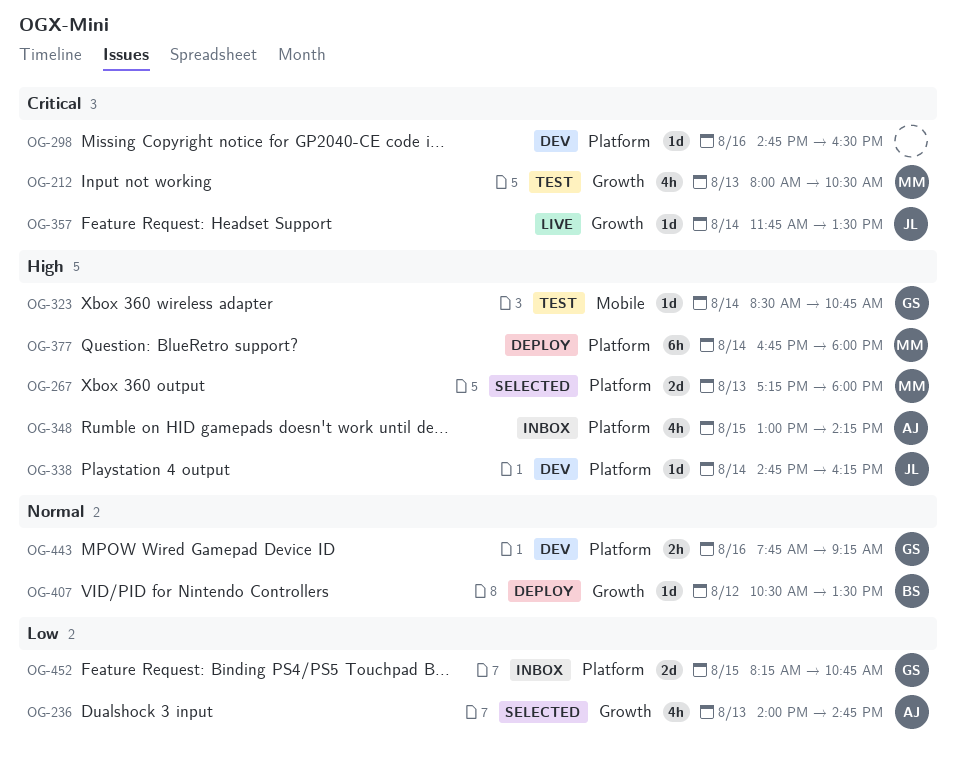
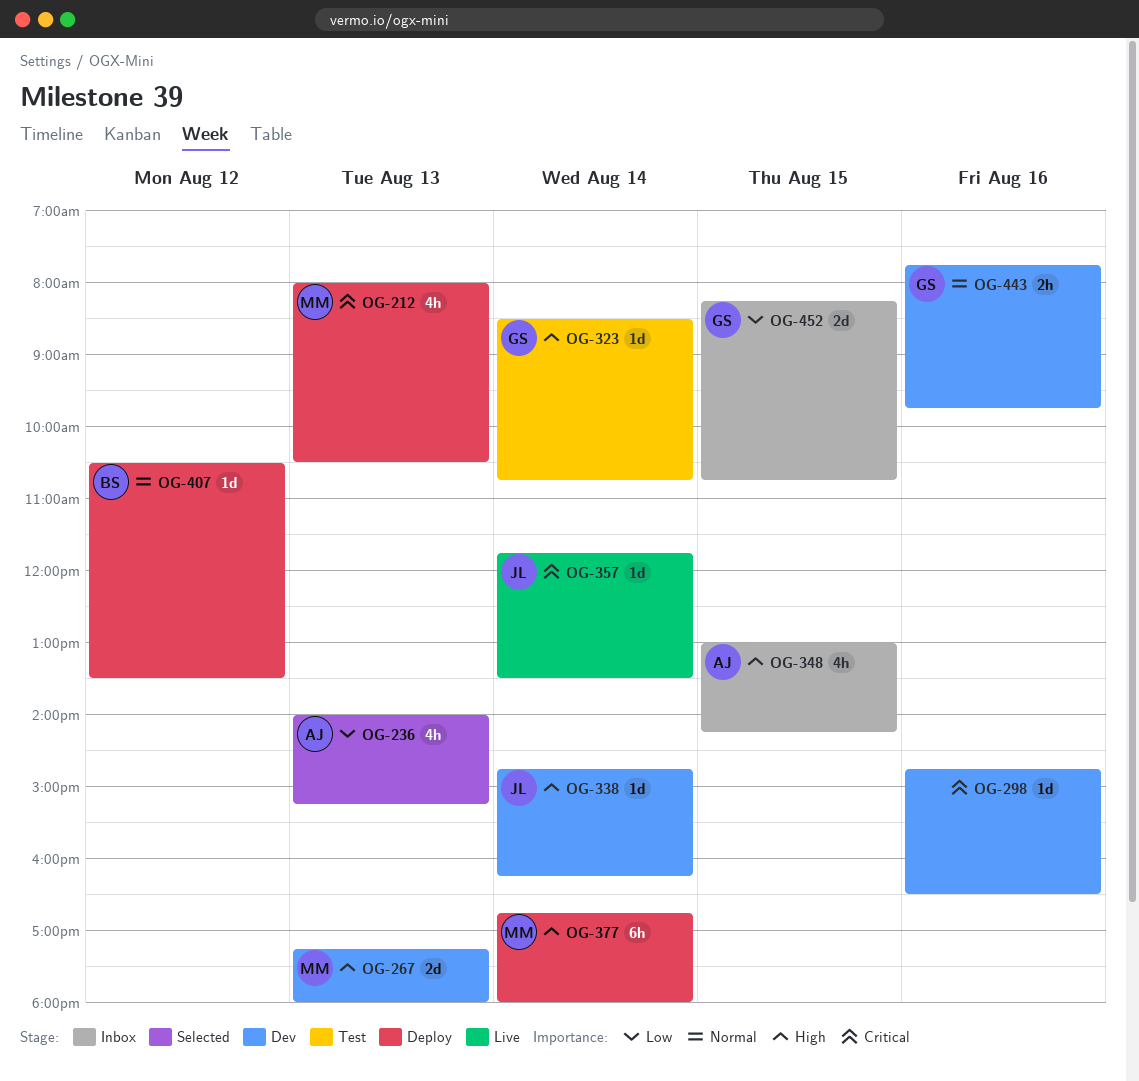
OG-212, status: Test -> Deploy
OG-236, ends: 14:45 -> 15:15
OG-267, status: Selected -> Dev
OG-443, ends: 09:15 -> 09:45

